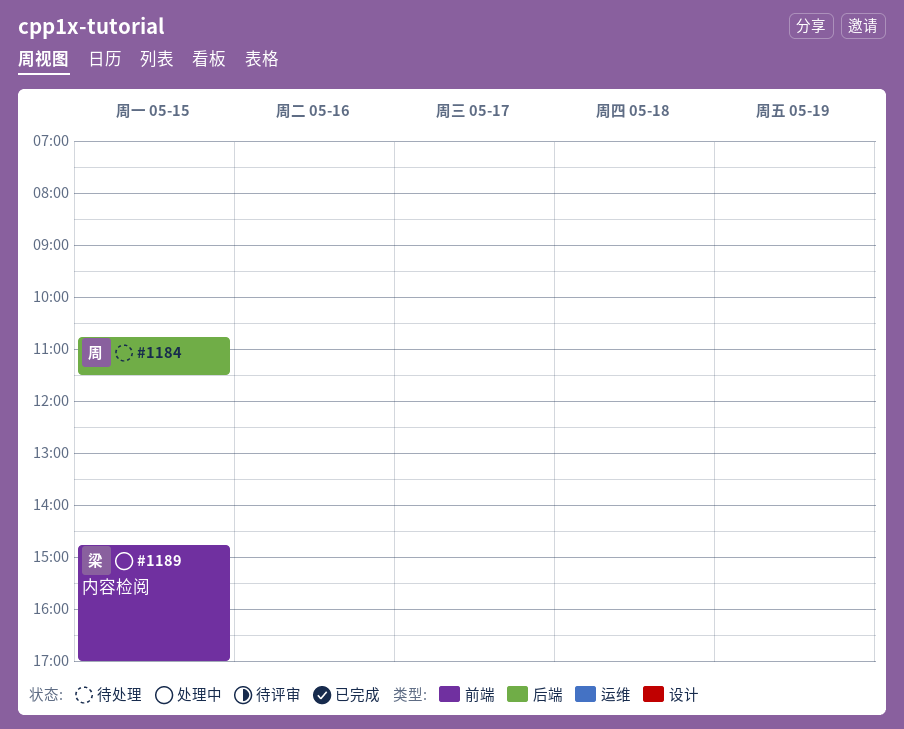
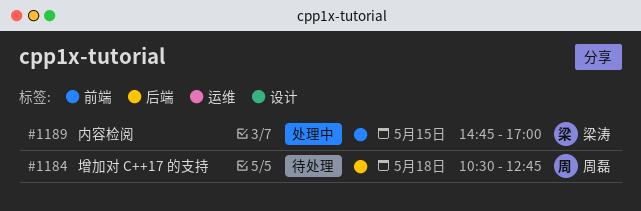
#1184, day: May 15 -> May 18
#1184, begins: 10:45 -> 10:30
#1184, ends: 11:30 -> 12:45

